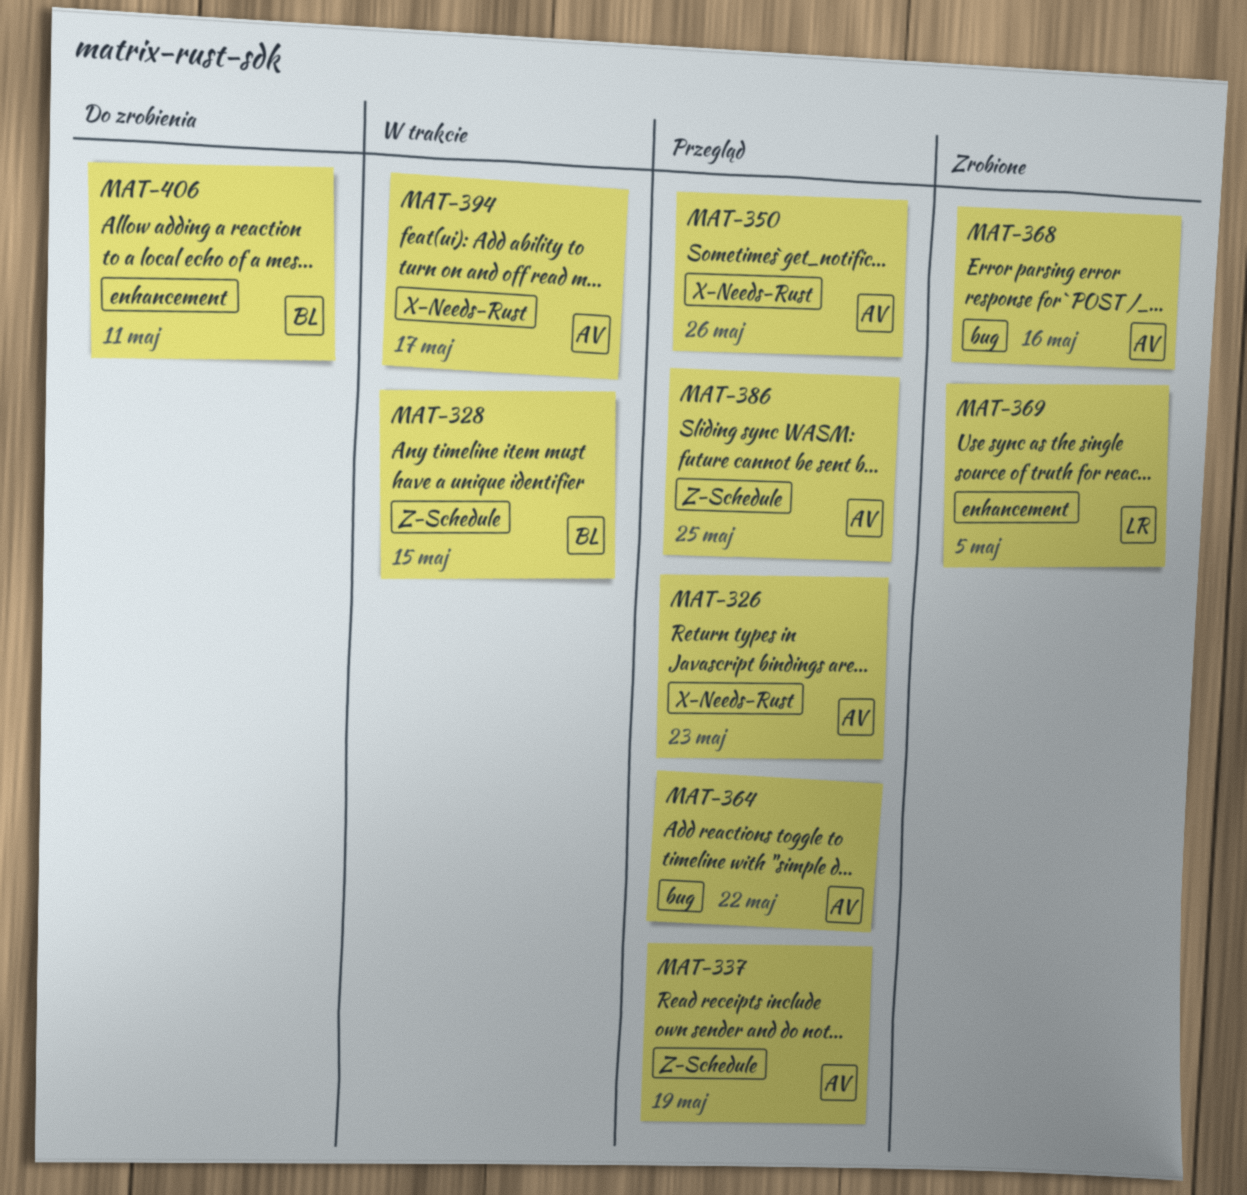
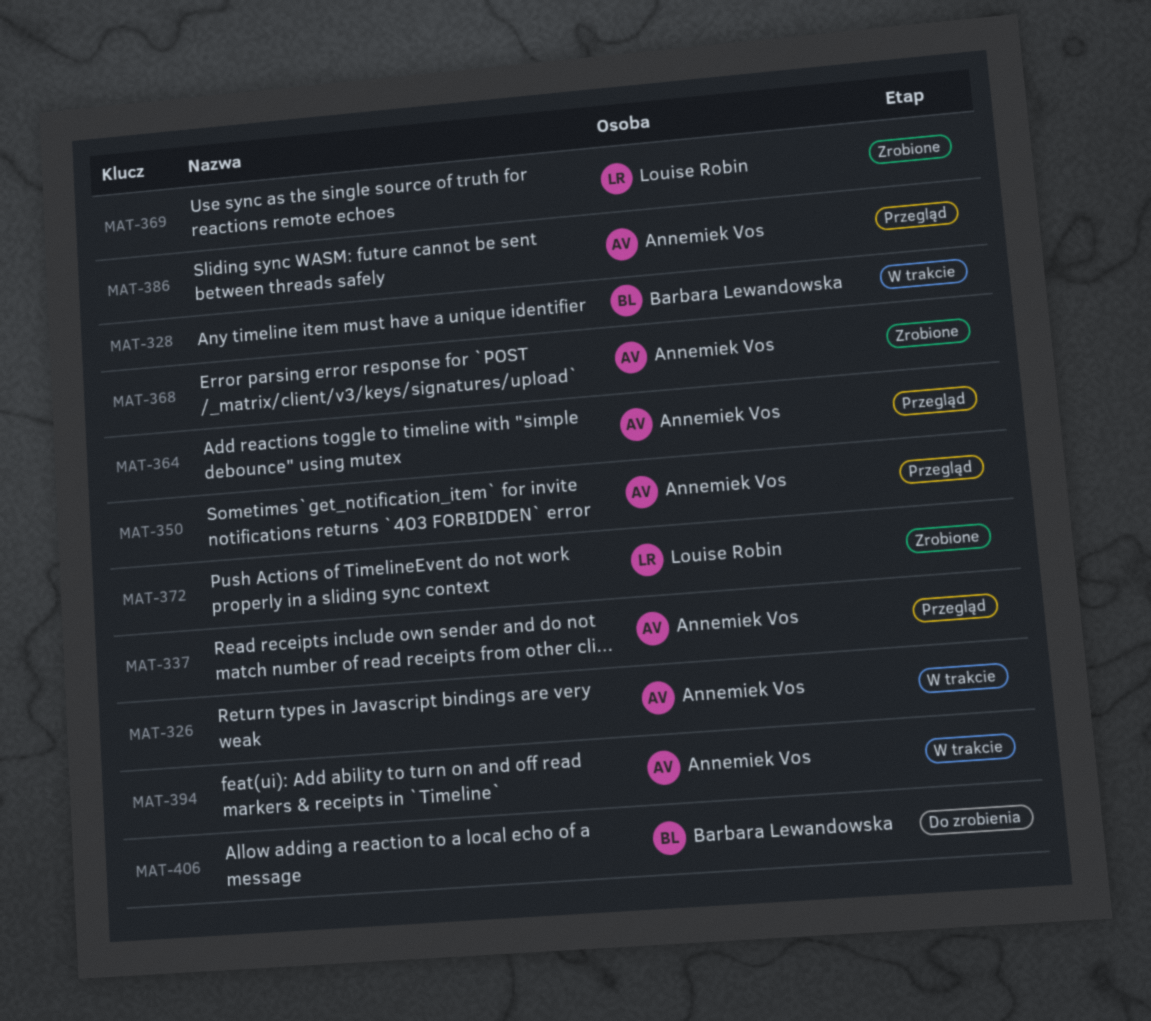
MAT-326, status: Przegląd -> W trakcie
MAT-372: none -> present

